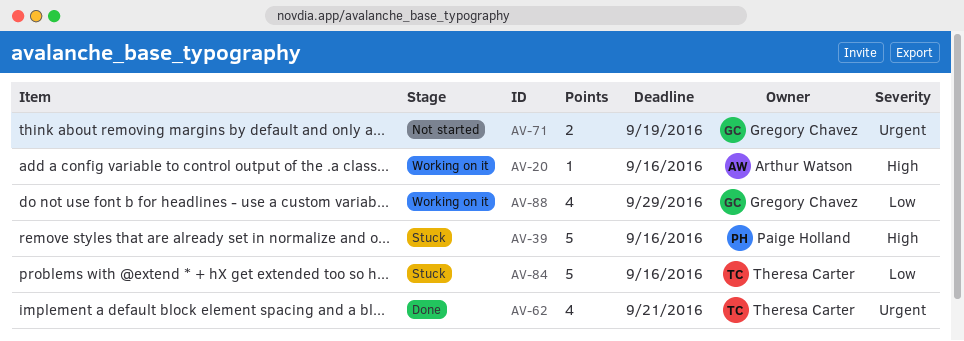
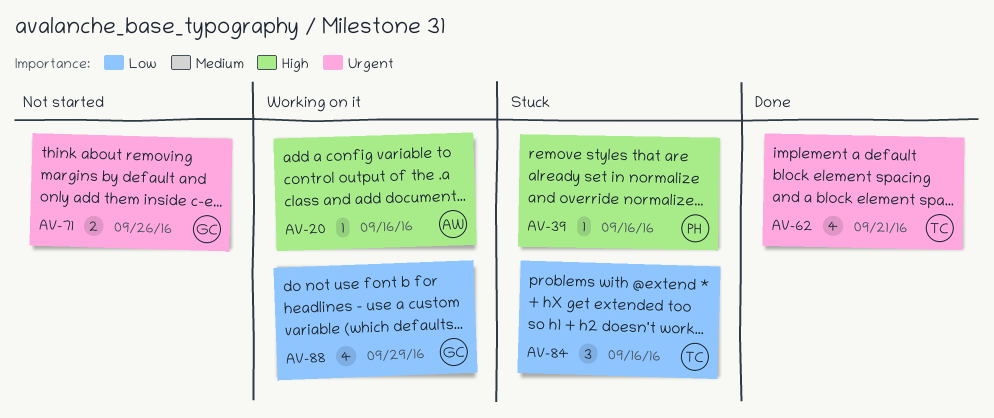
AV-39, estimate: 5 -> 1
AV-71, due: Sep 19 -> Sep 26
AV-84, estimate: 5 -> 3

